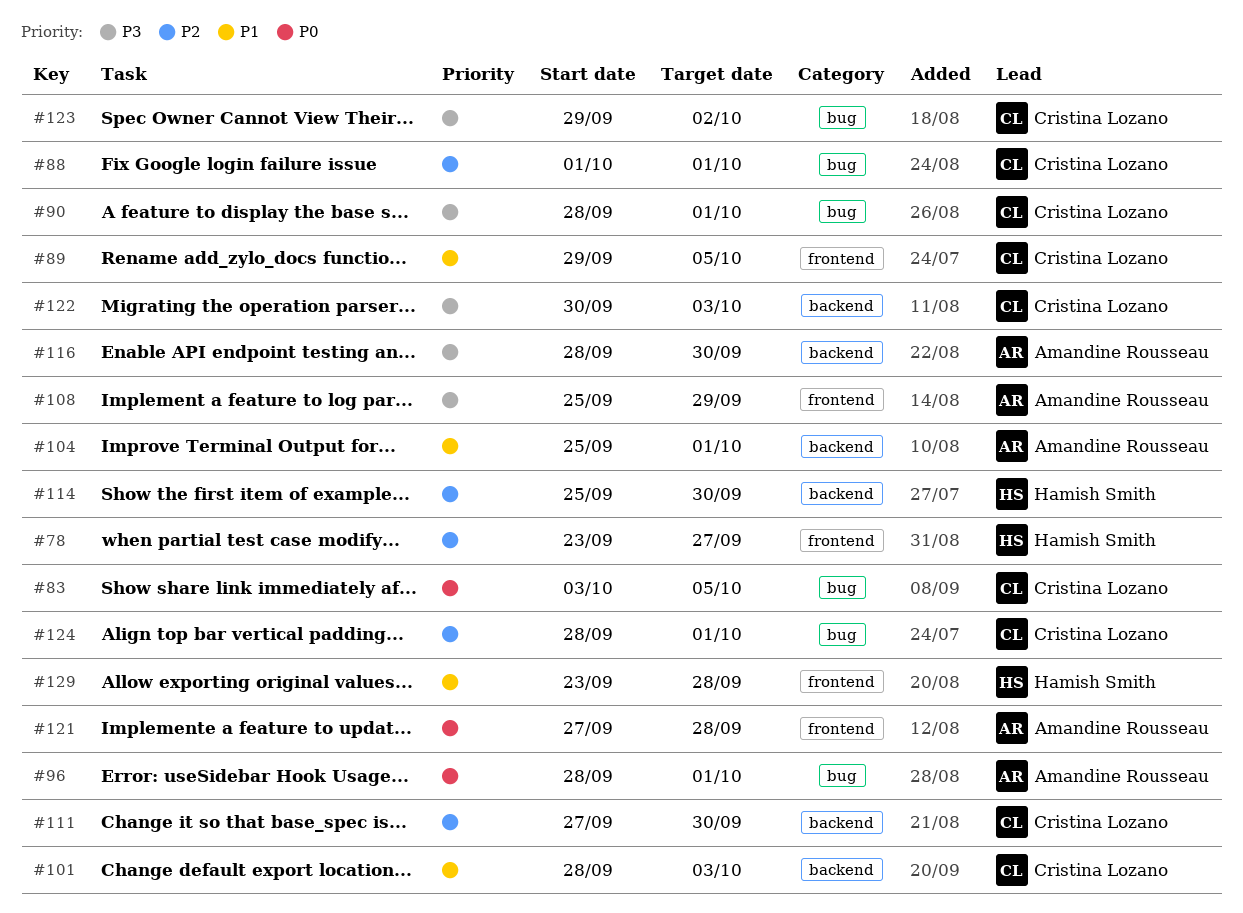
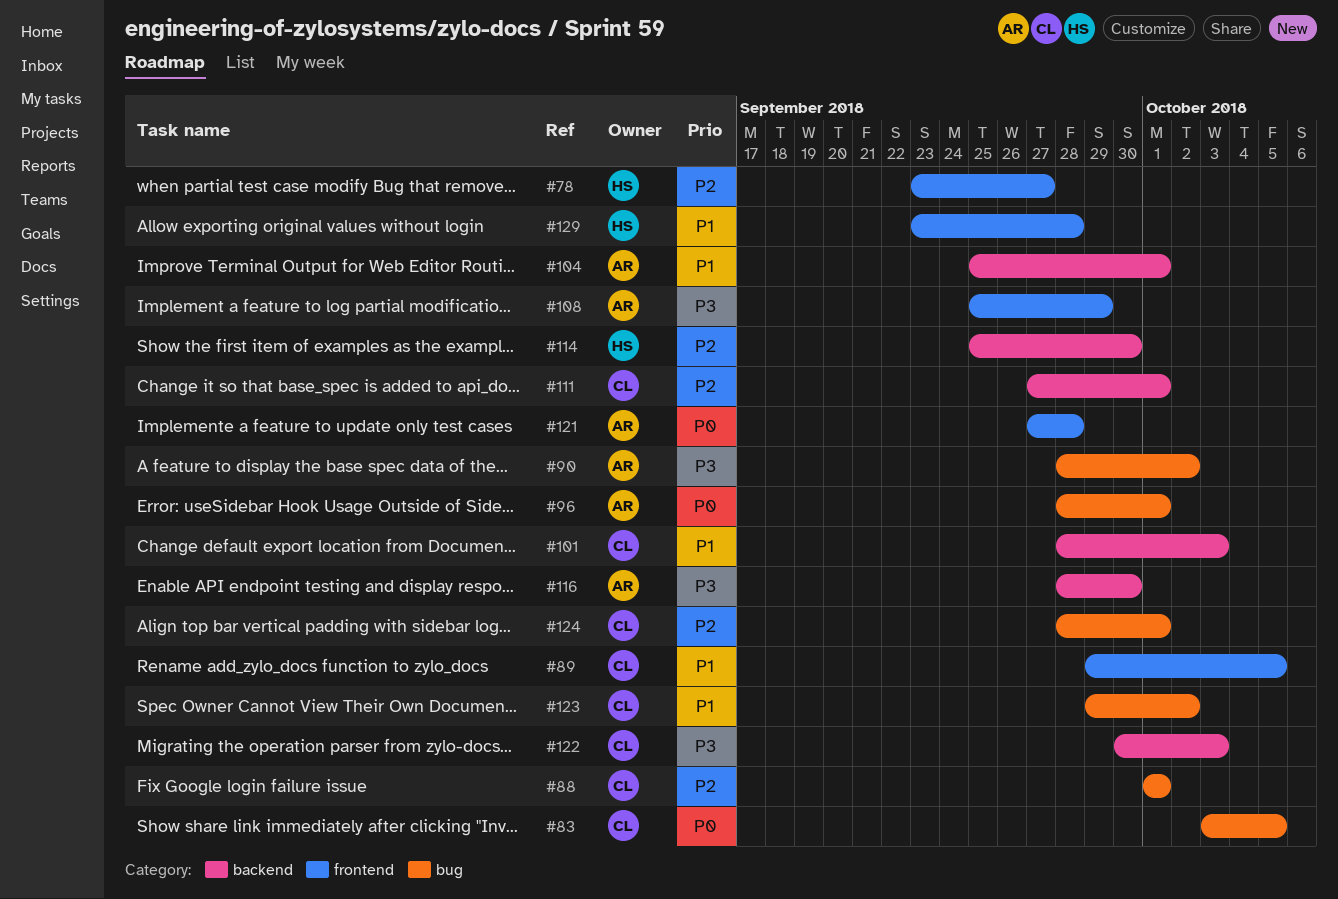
#90, owner: Cristina Lozano -> Amandine Rousseau
#90, due: Oct 1 -> Oct 2
#111, due: Sep 30 -> Oct 1
#123, priority: P3 -> P1

